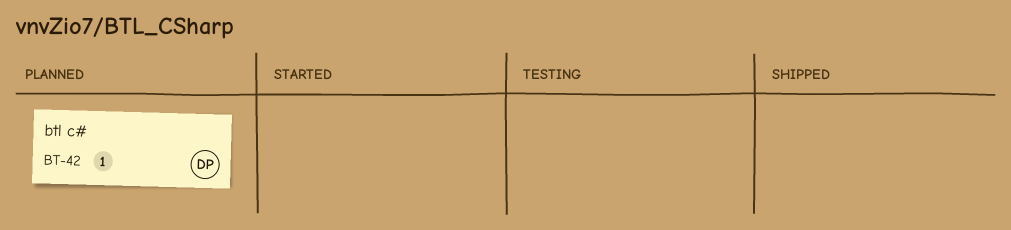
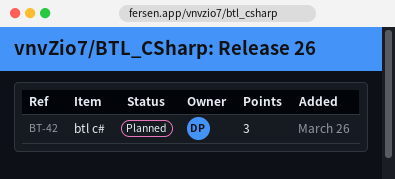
BT-42, estimate: 1 -> 3

